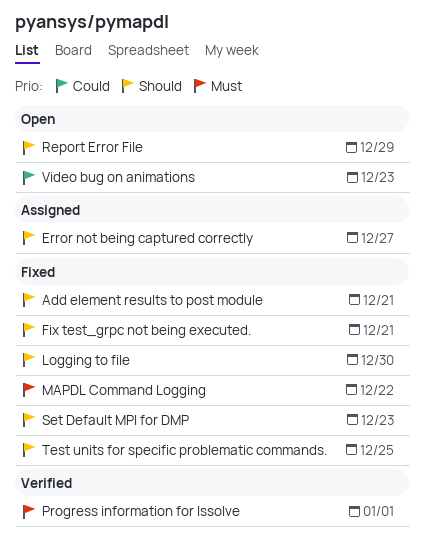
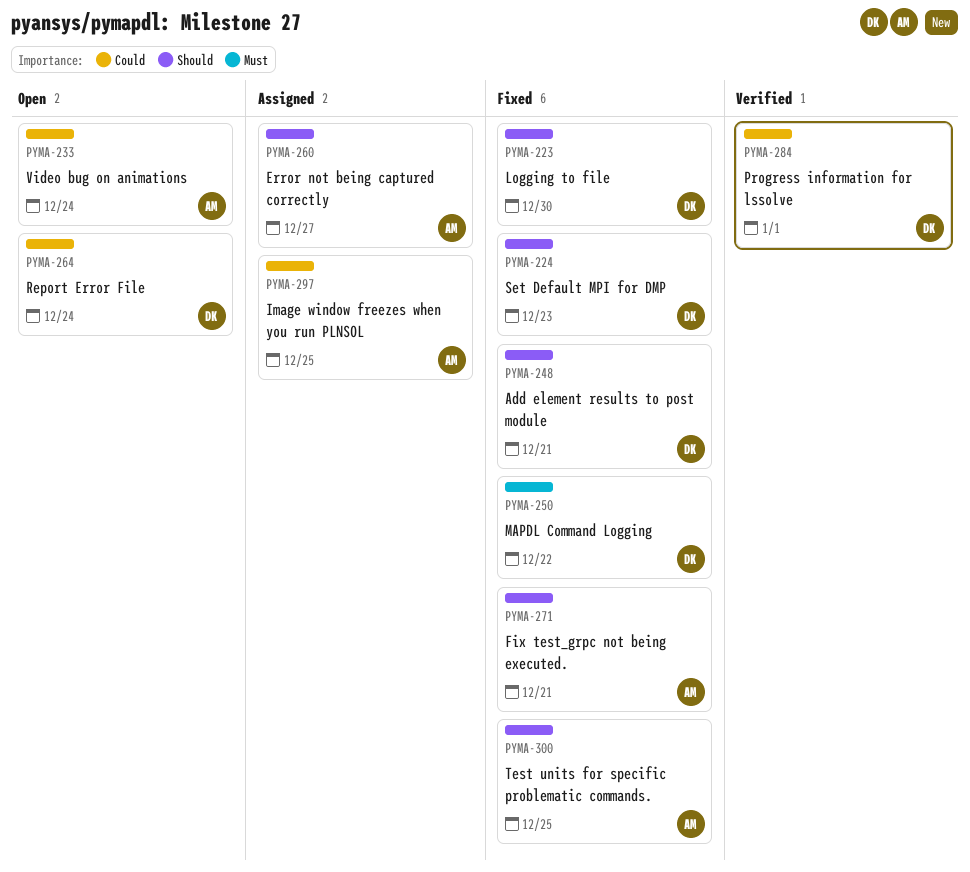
Image window freezes when you run PLNSOL: none -> present
Progress information for lssolve, priority: Must -> Could
Report Error File, priority: Should -> Could
Report Error File, due: Dec 29 -> Dec 24
Video bug on animations, due: Dec 23 -> Dec 24

